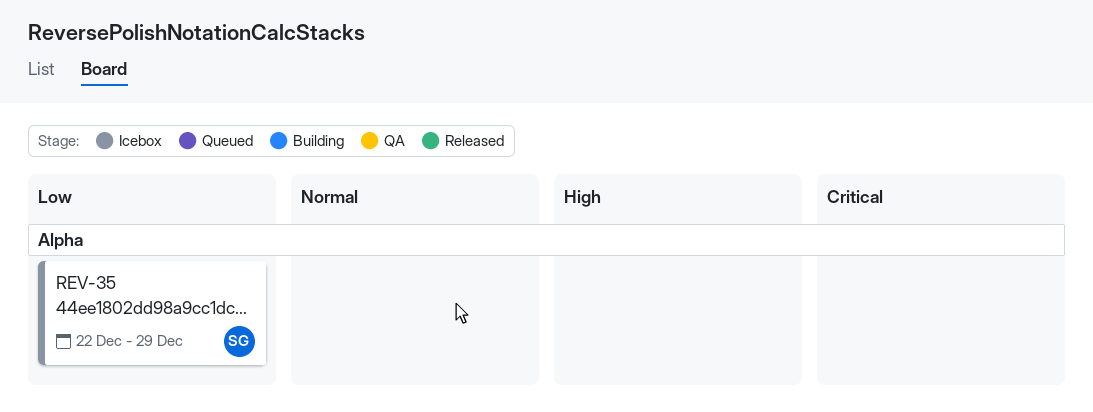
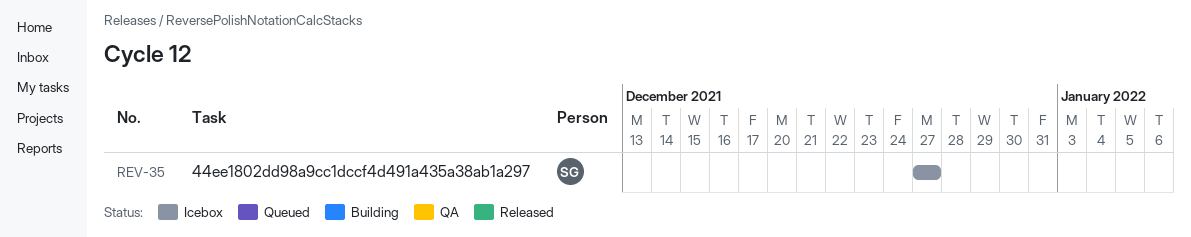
REV-35, start: Dec 22 -> Dec 27
REV-35, due: Dec 29 -> Dec 27

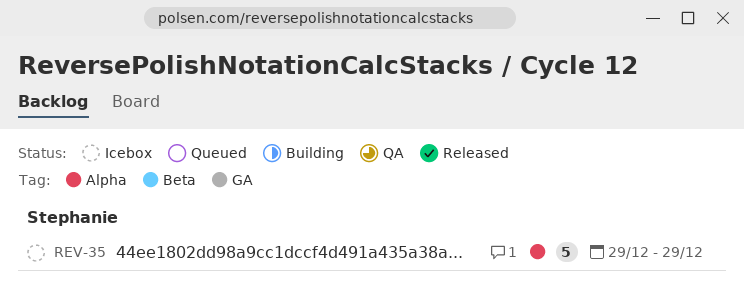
REV-35, start: Dec 27 -> Dec 29
REV-35, due: Dec 27 -> Dec 29

